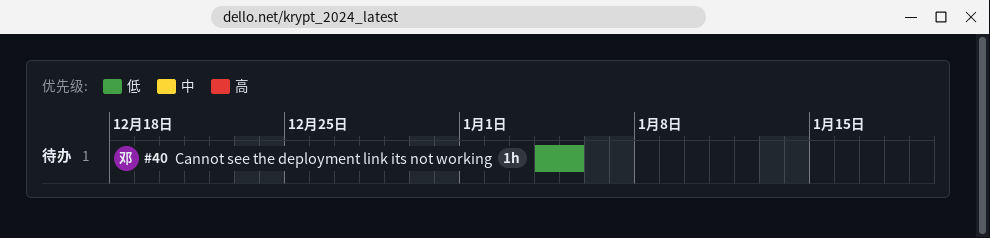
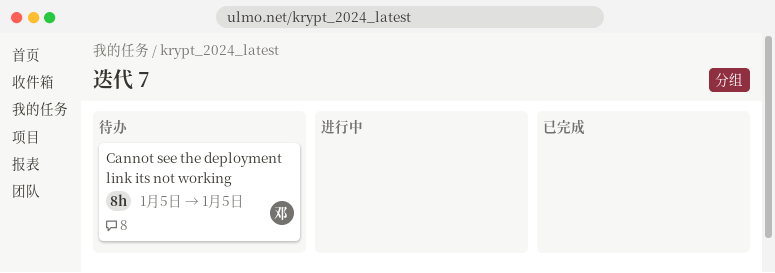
Cannot see the deployment link its not working, estimate: 1h -> 8h
Cannot see the deployment link its not working, start: Jan 4 -> Jan 5

